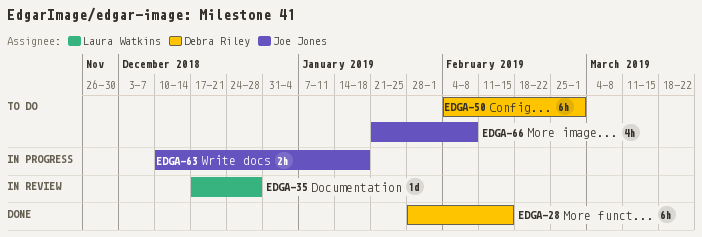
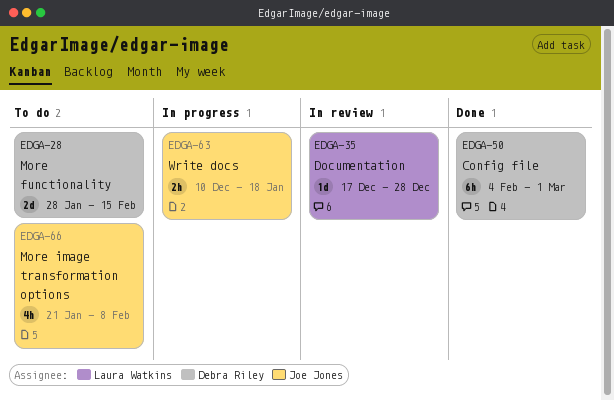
EDGA-28, status: Done -> To do
EDGA-28, estimate: 6h -> 2d
EDGA-50, status: To do -> Done

